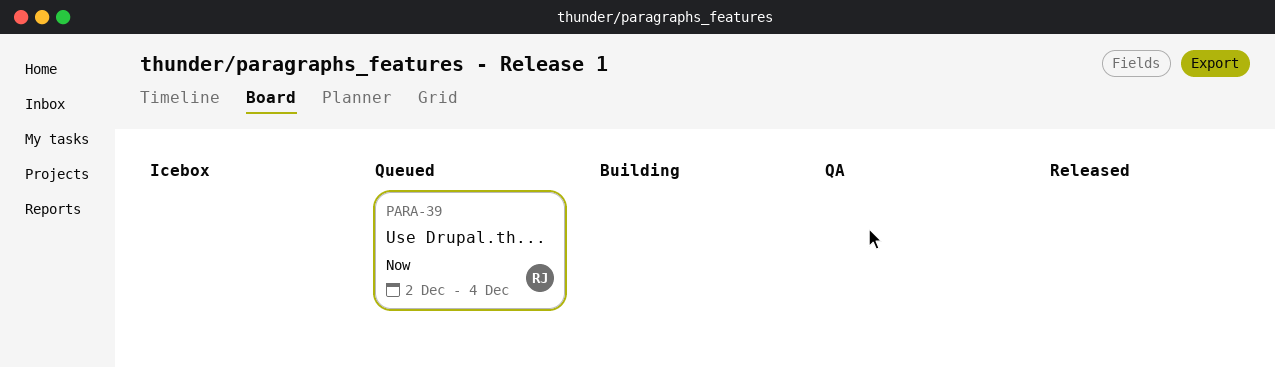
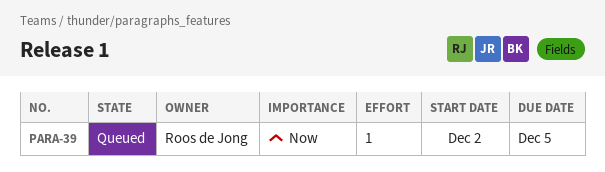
PARA-39, due: Dec 4 -> Dec 5

